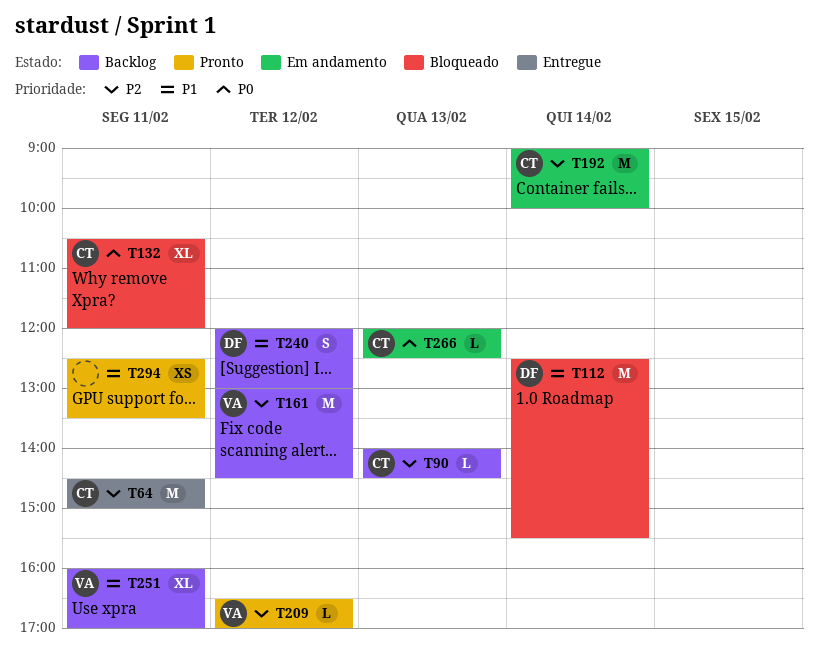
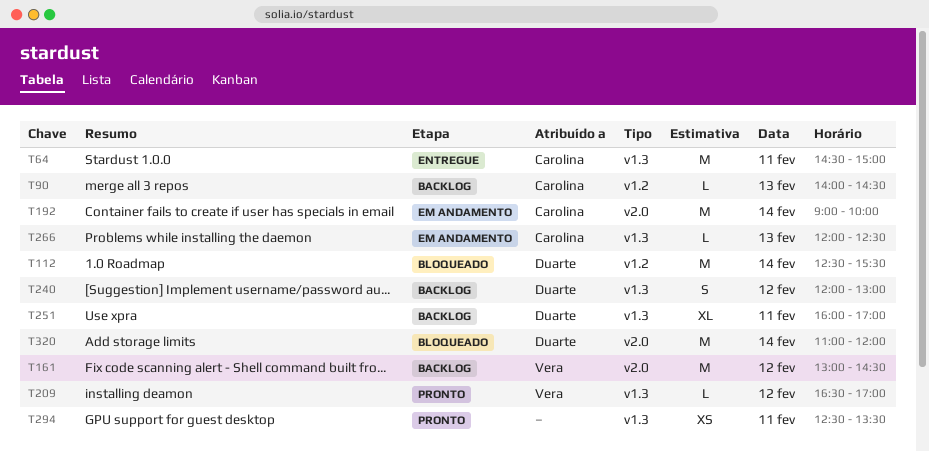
T132: present -> none
T251, owner: Vera -> Duarte
T320: none -> present

